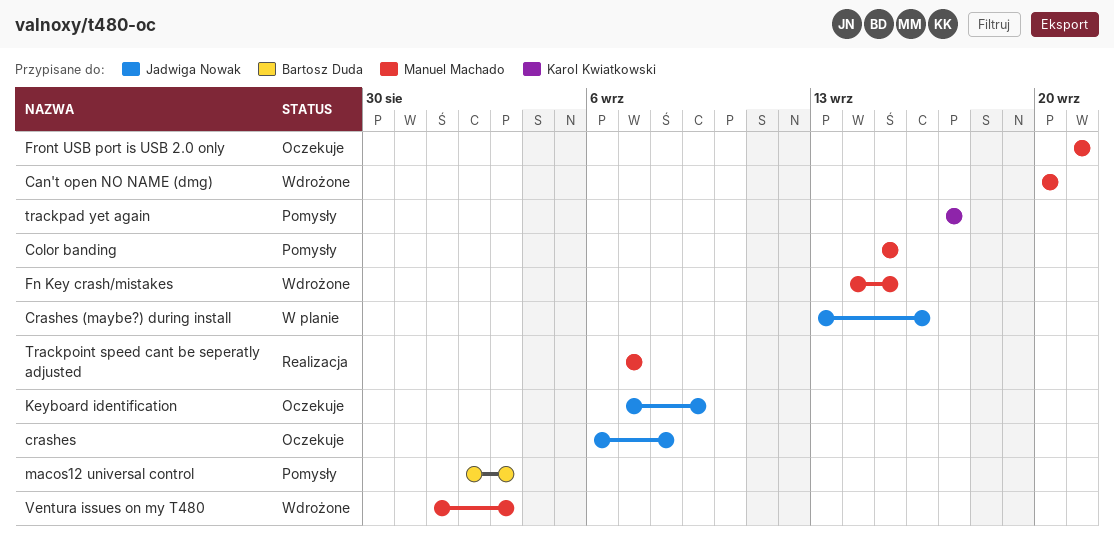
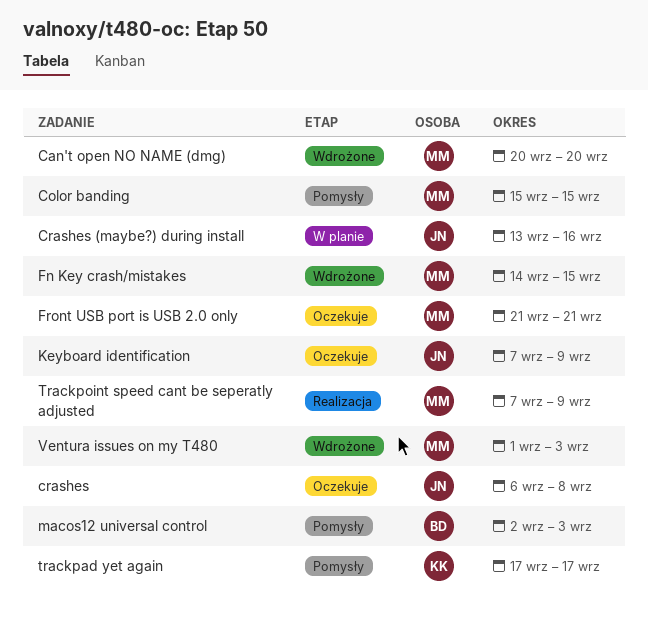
Trackpoint speed cant be seperatly adjusted, due: Sep 7 -> Sep 9

